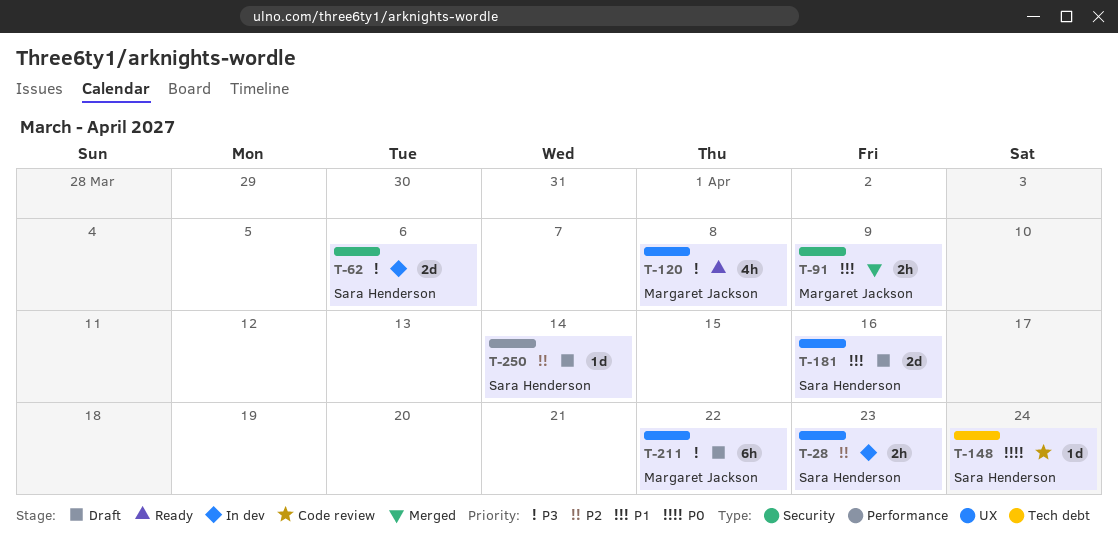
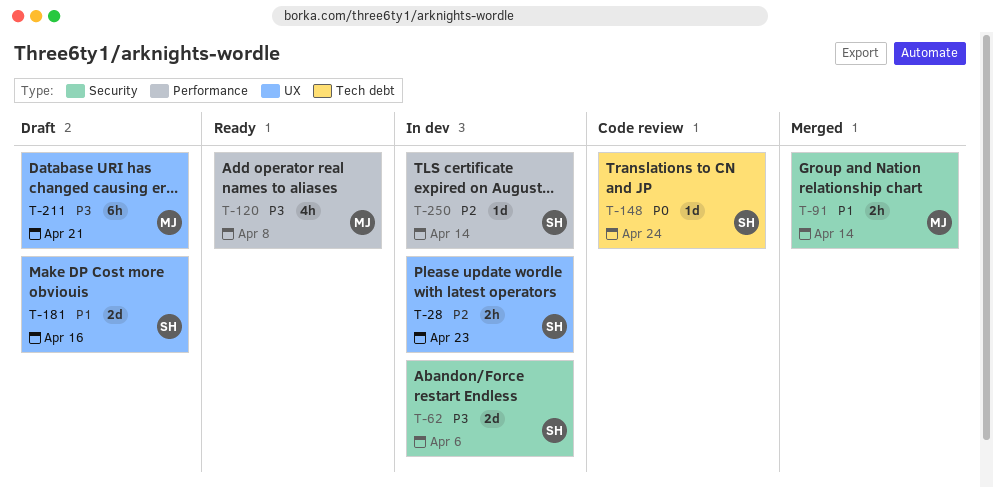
T-91, due: Apr 9 -> Apr 14
T-120, label: UX -> Performance
T-211, due: Apr 22 -> Apr 21
T-250, status: Draft -> In dev

